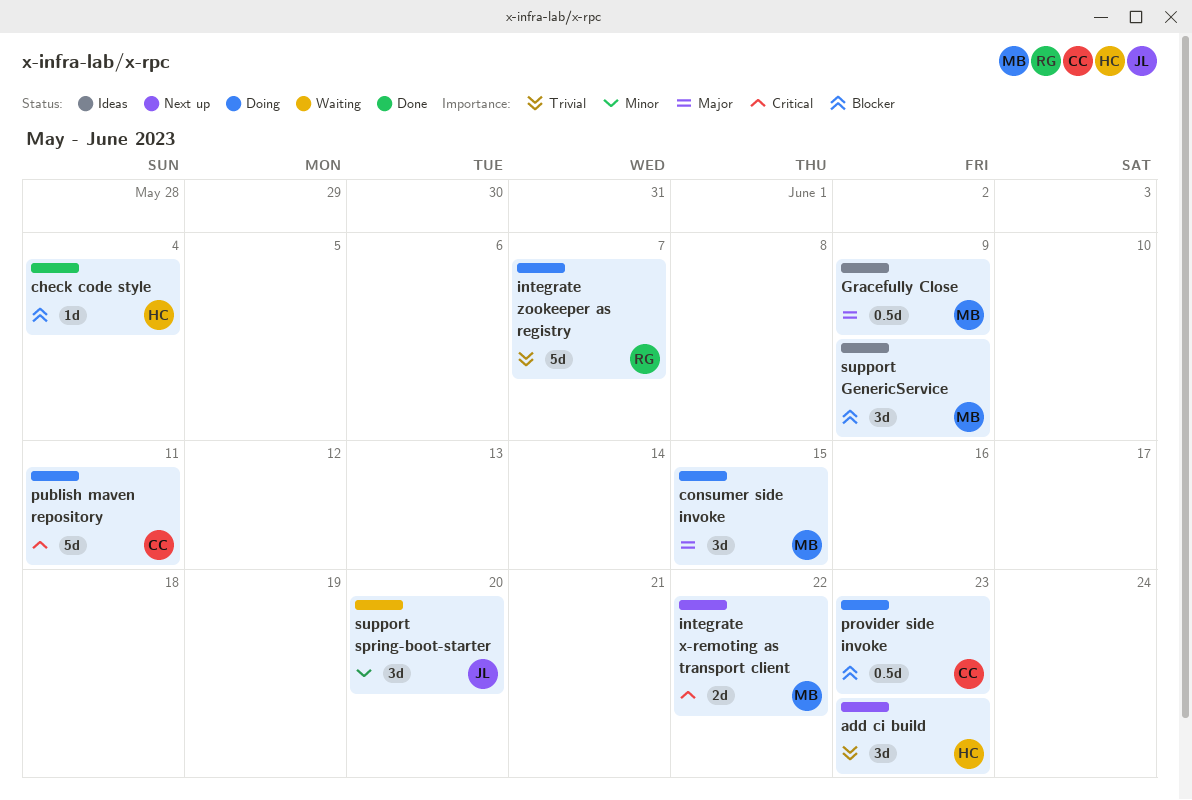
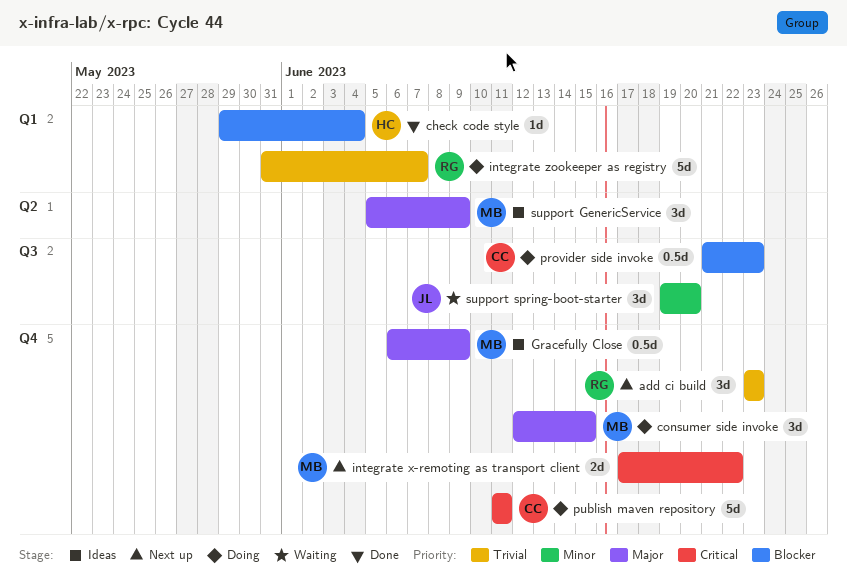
add ci build, owner: HC -> RG
support GenericService, priority: Blocker -> Major

